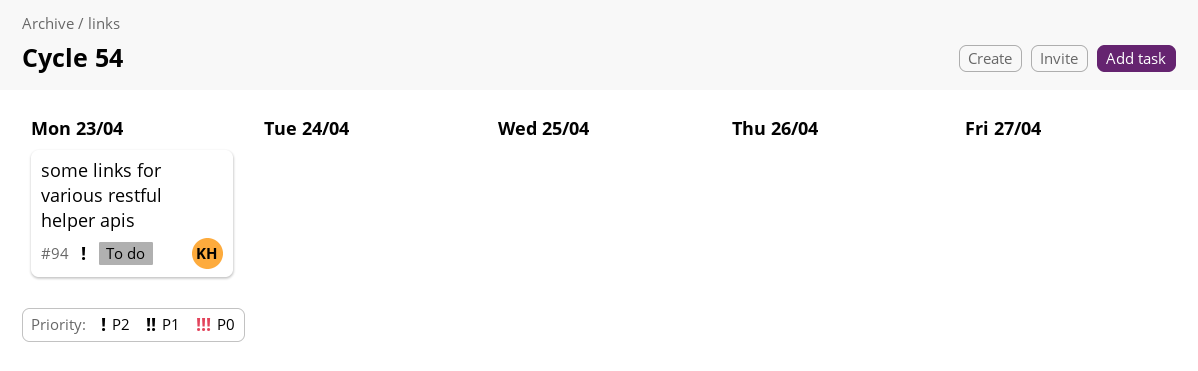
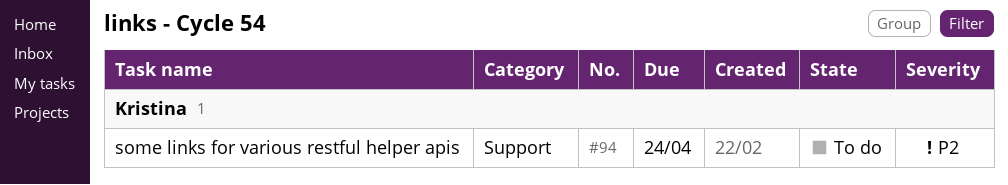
#94, due: Apr 23 -> Apr 24

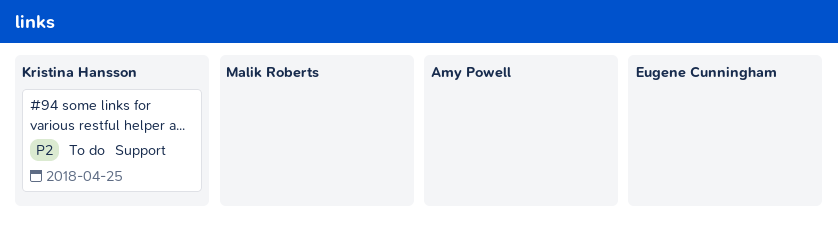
#94, due: Apr 24 -> Apr 25

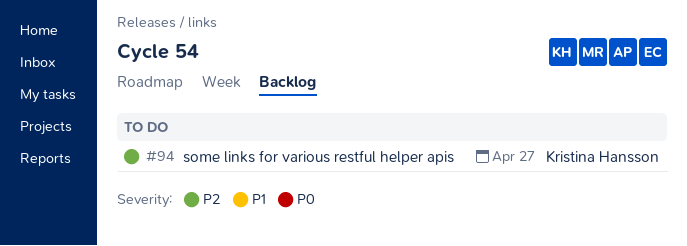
#94, due: Apr 25 -> Apr 27

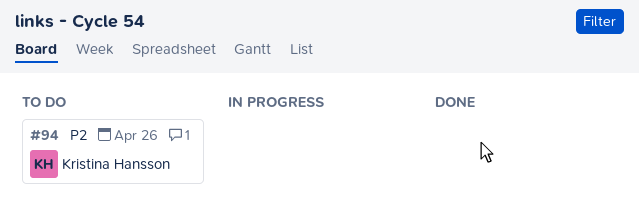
#94, due: Apr 27 -> Apr 26

